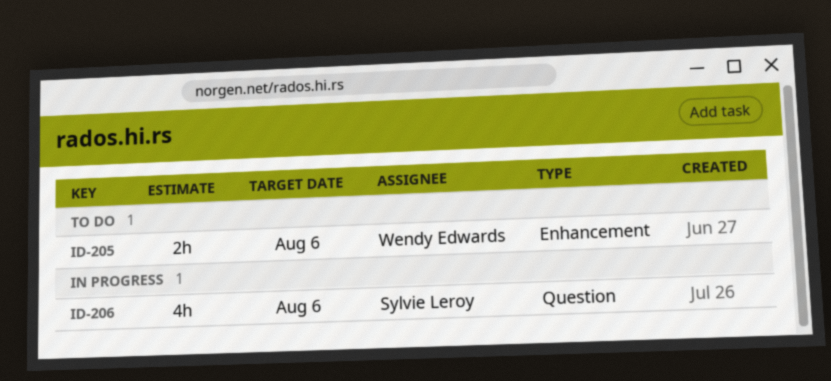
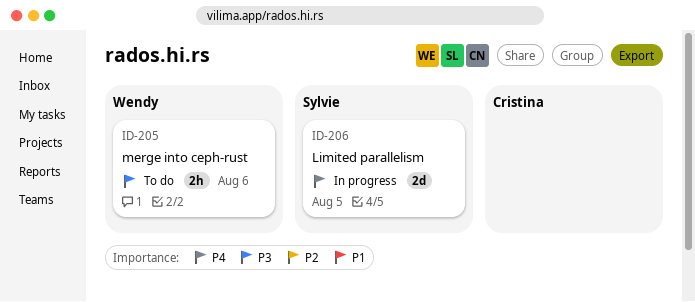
ID-206, estimate: 4h -> 2d
ID-206, due: Aug 6 -> Aug 5

